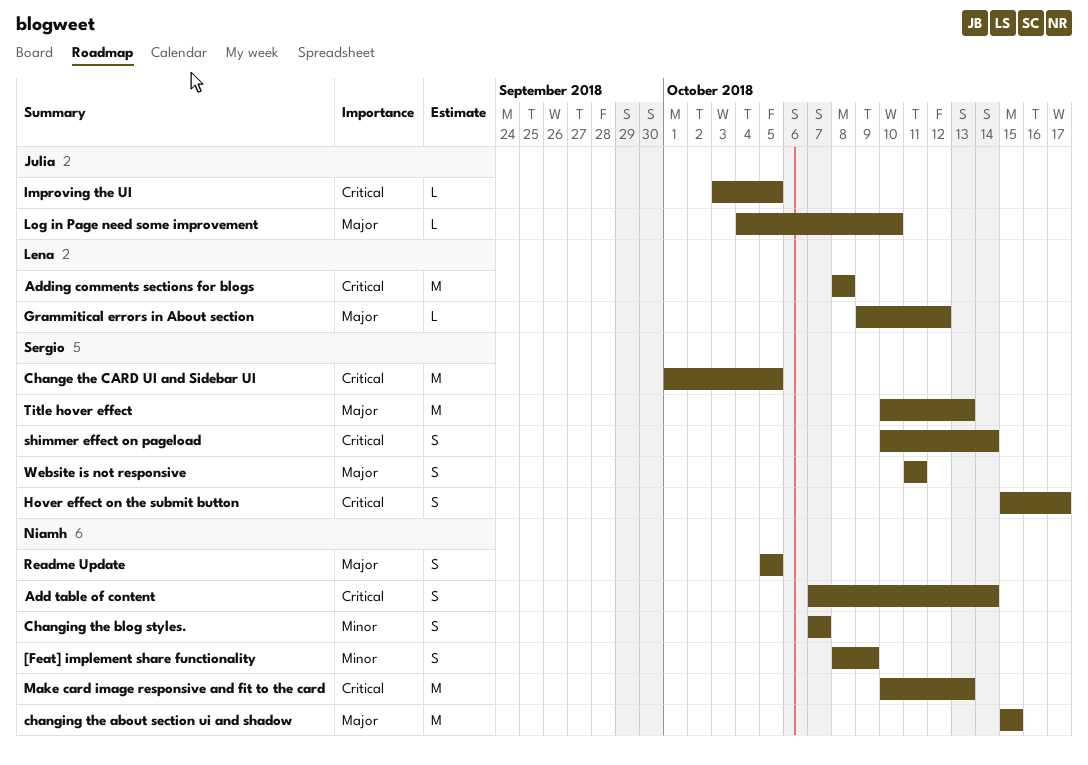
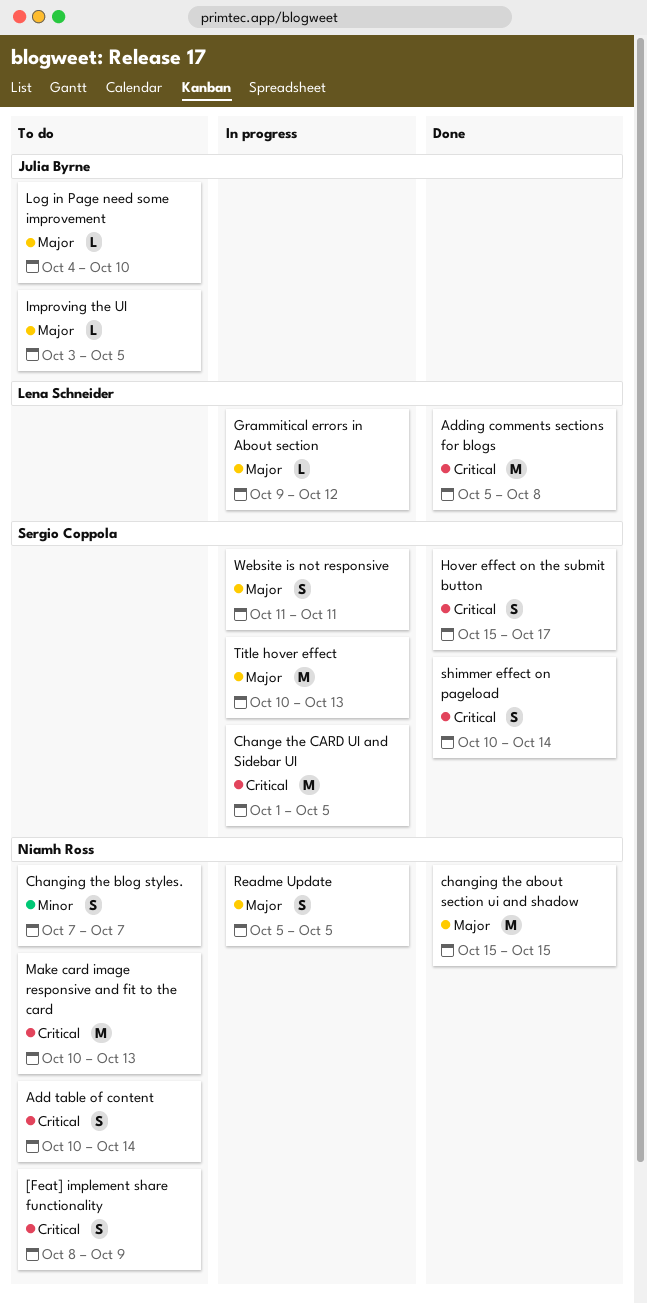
[Feat] implement share functionality, priority: Minor -> Critical
Add table of content, start: Oct 7 -> Oct 10
Adding comments sections for blogs, start: Oct 8 -> Oct 5
Improving the UI, priority: Critical -> Major

